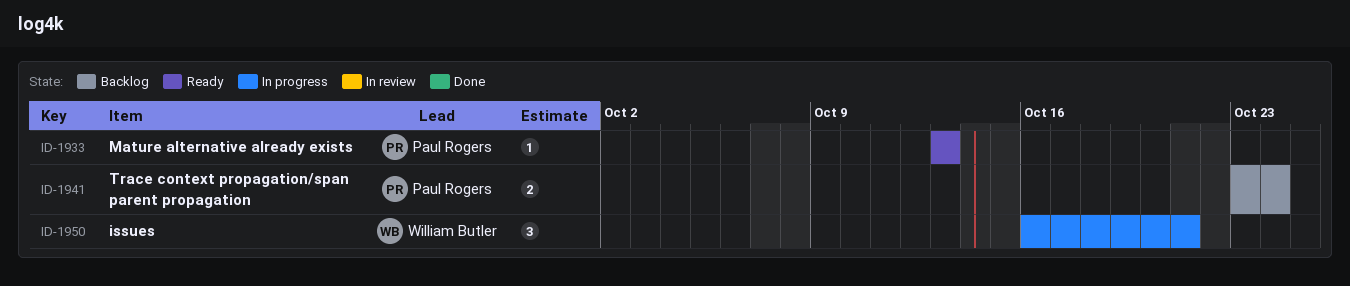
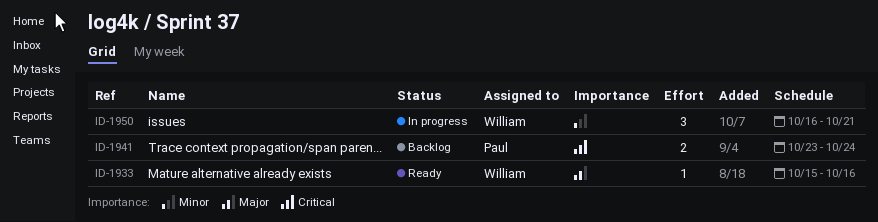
ID-1933, owner: Paul Rogers -> William Butler
ID-1933, start: Oct 13 -> Oct 15
ID-1933, due: Oct 13 -> Oct 16

